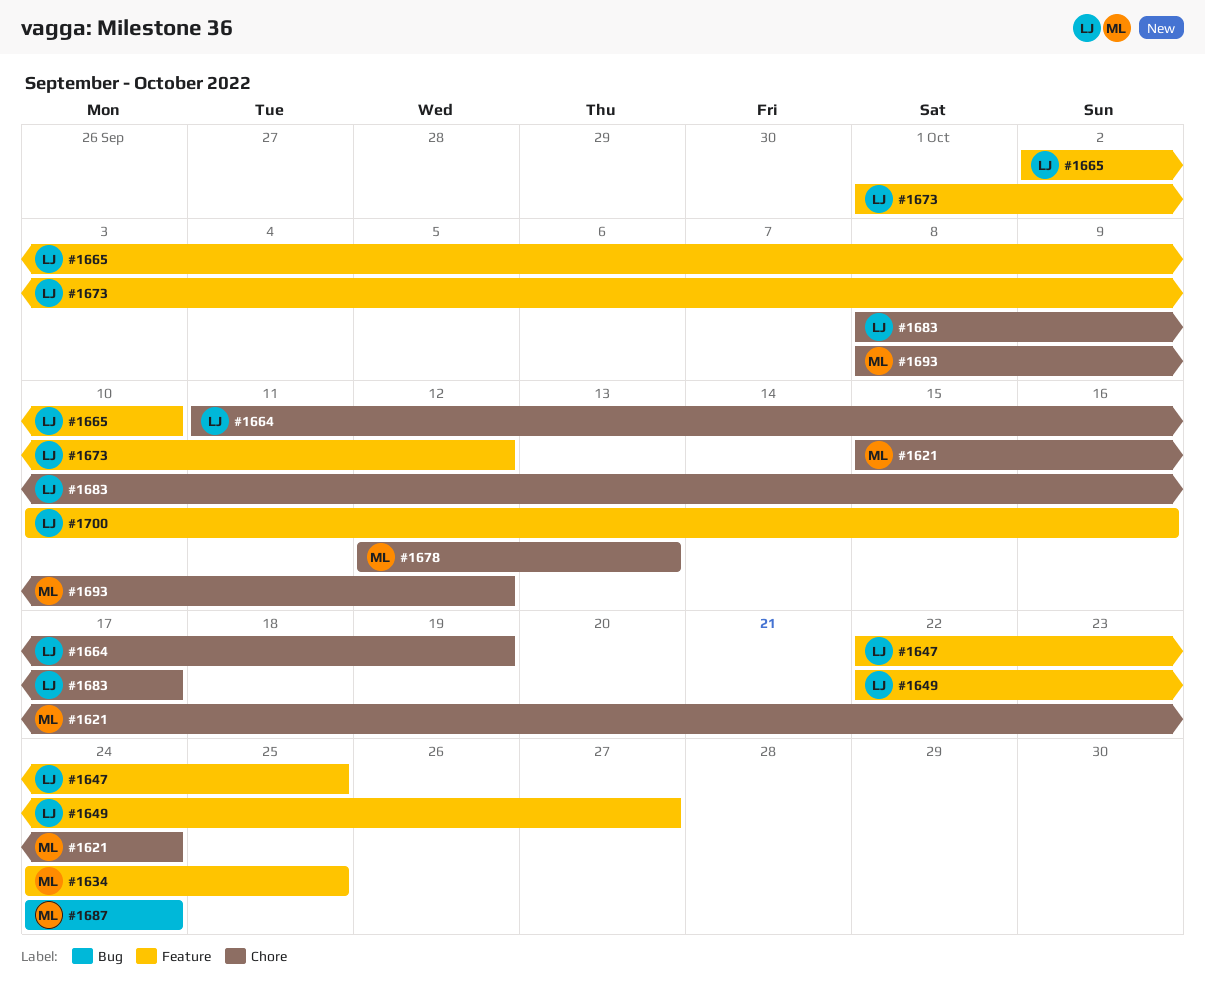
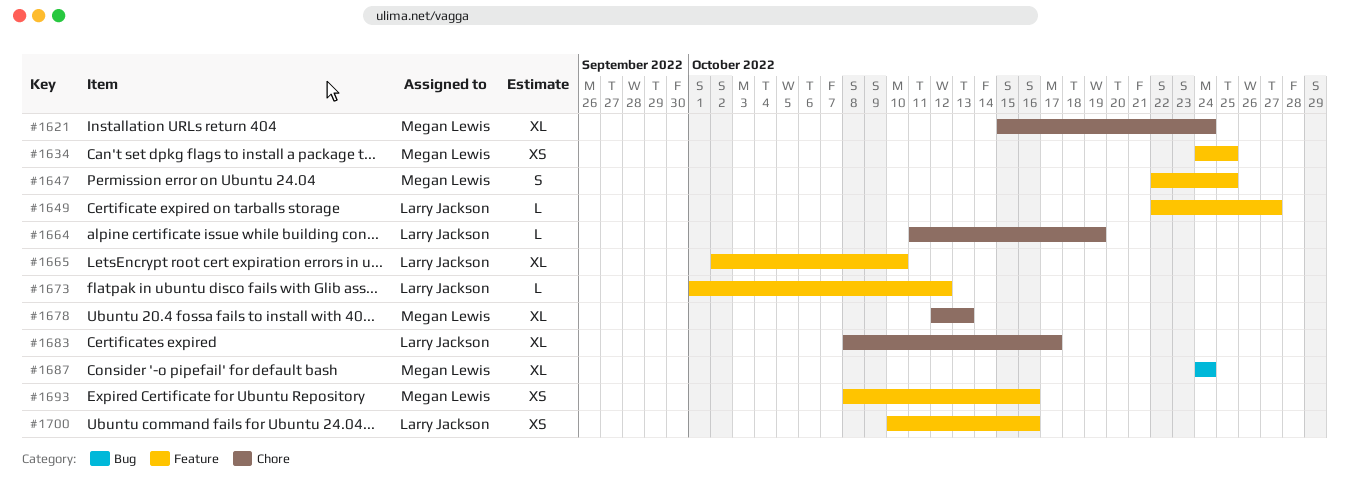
#1647, owner: Larry Jackson -> Megan Lewis
#1693, label: Chore -> Feature
#1693, due: Oct 12 -> Oct 16

